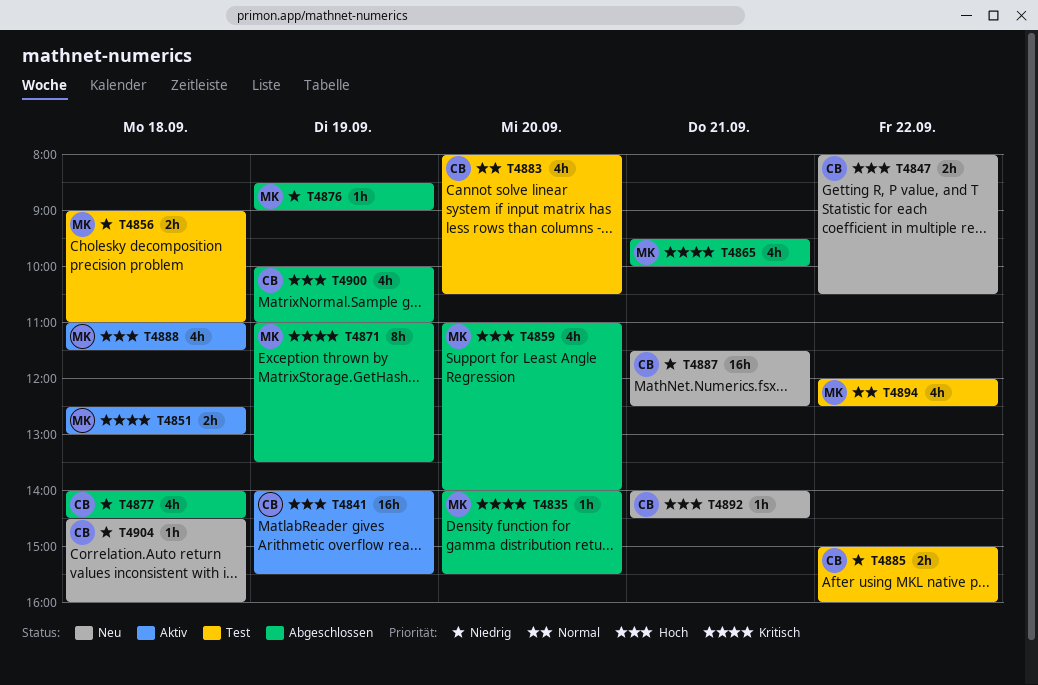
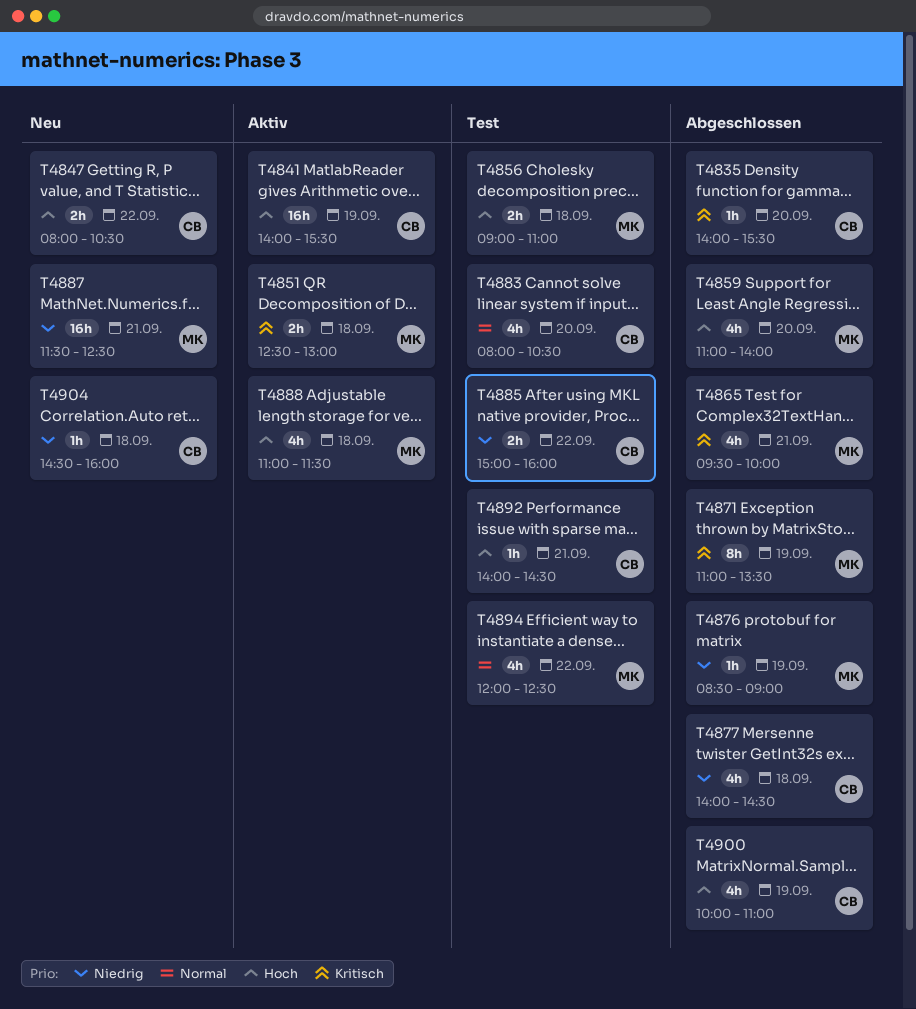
T4835, owner: MK -> CB
T4856, priority: Niedrig -> Hoch
T4887, owner: CB -> MK
T4892, status: Neu -> Test

